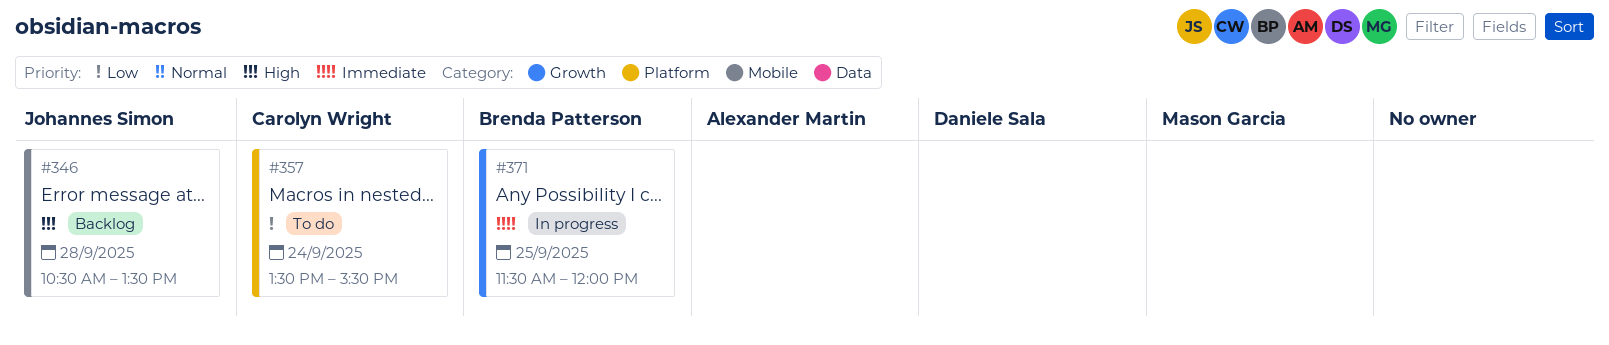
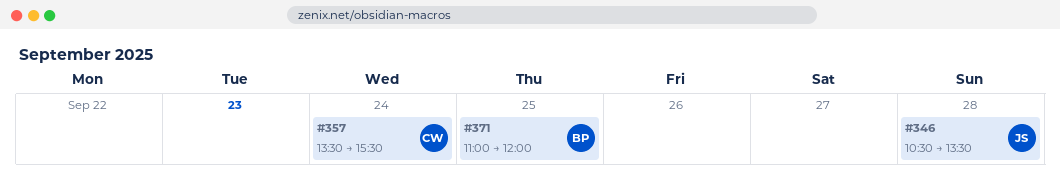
#371, begins: 11:30 -> 11:00

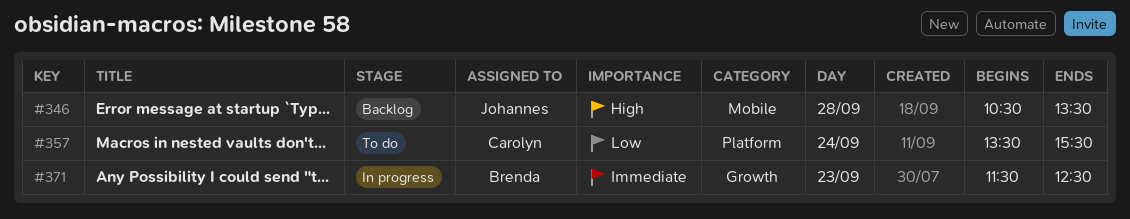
#371, day: Sep 25 -> Sep 23
#371, begins: 11:00 -> 11:30
#371, ends: 12:00 -> 12:30

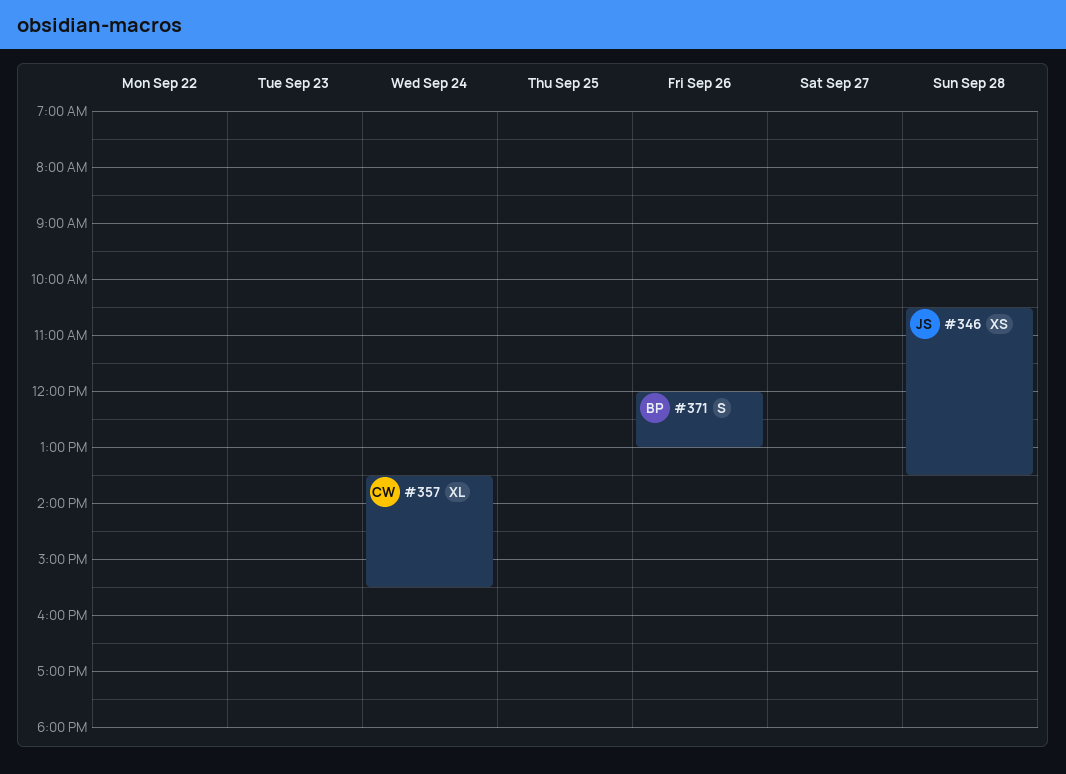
#371, day: Sep 23 -> Sep 26
#371, begins: 11:30 -> 12:00
#371, ends: 12:30 -> 13:00

